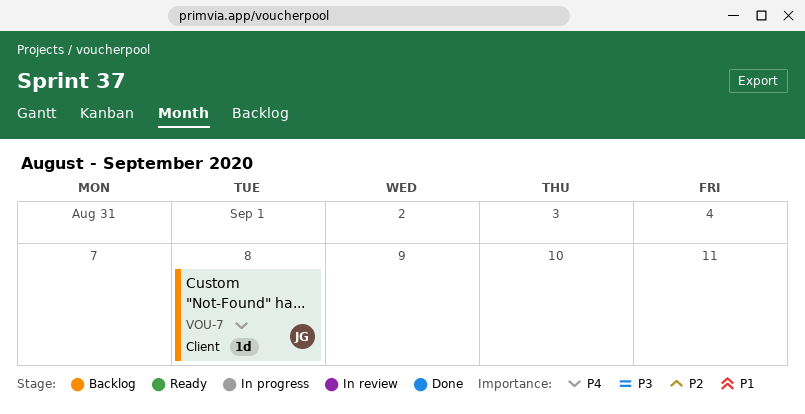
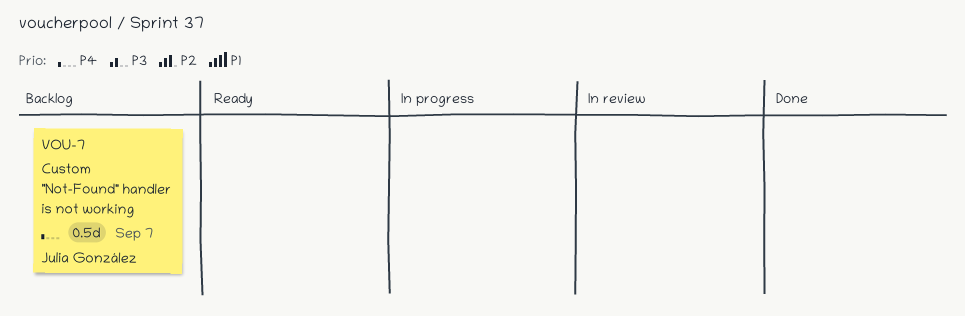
VOU-7, estimate: 1d -> 0.5d
VOU-7, due: Sep 8 -> Sep 7

